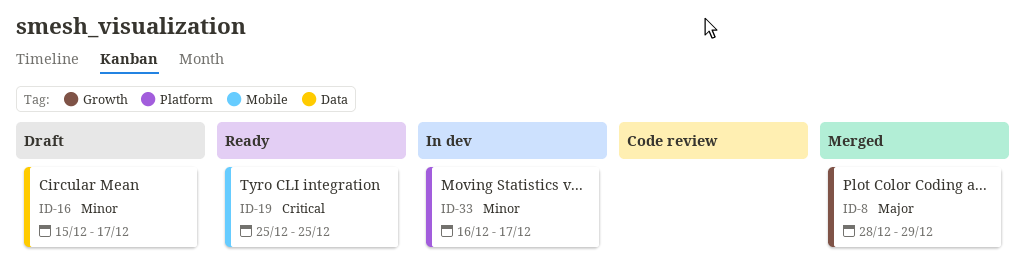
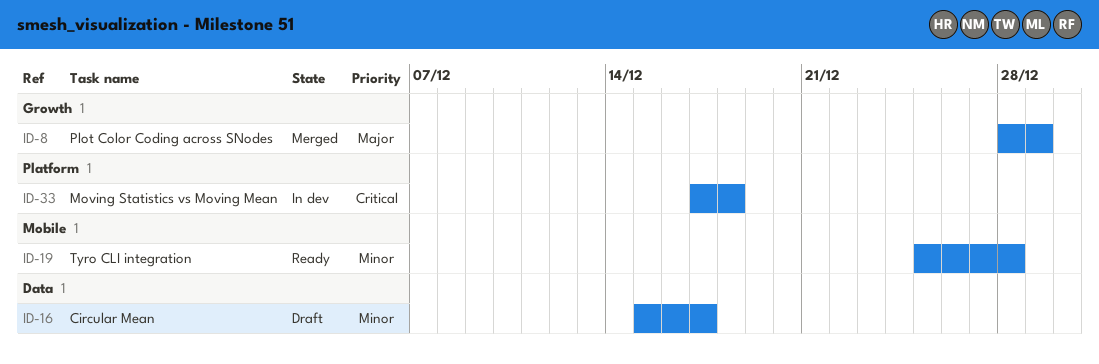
ID-19, priority: Critical -> Minor
ID-19, due: Dec 25 -> Dec 28
ID-33, priority: Minor -> Critical
ID-33, start: Dec 16 -> Dec 17
ID-33, due: Dec 17 -> Dec 18

